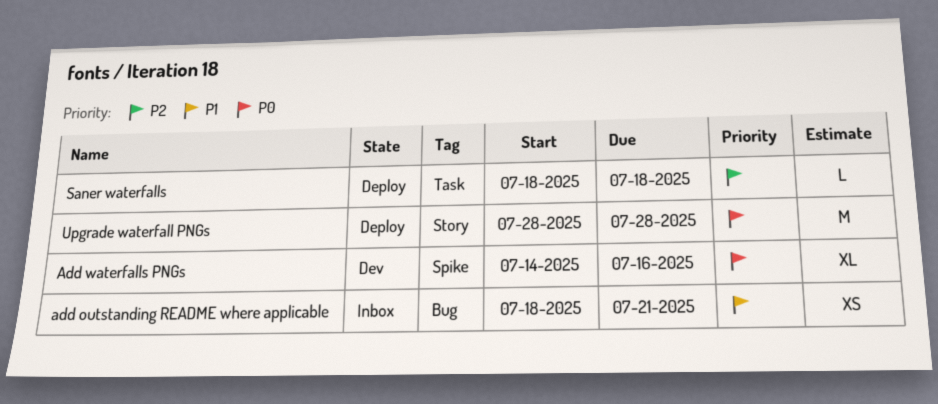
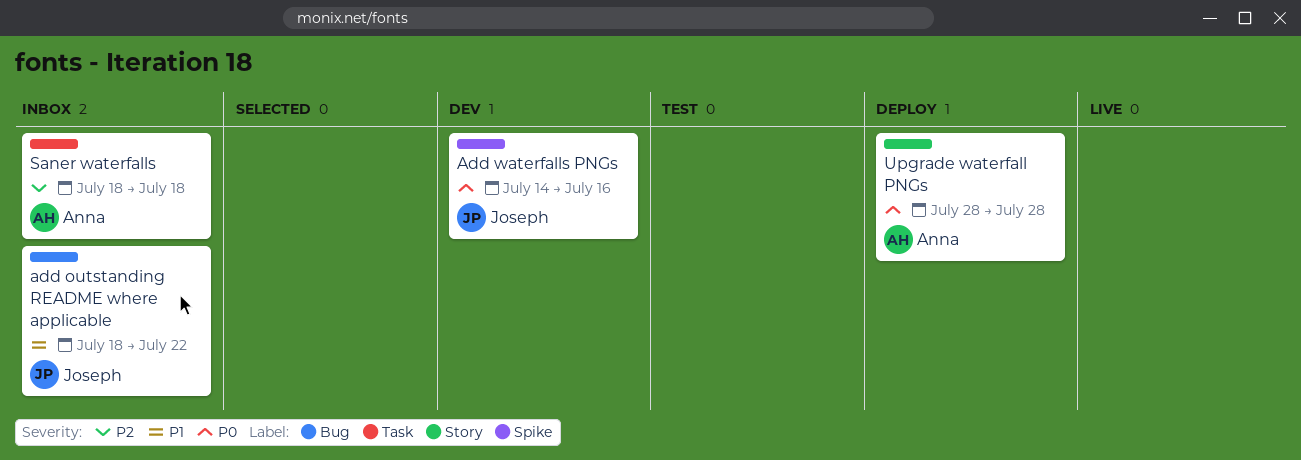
add outstanding README where applicable, due: Jul 21 -> Jul 22
Saner waterfalls, status: Deploy -> Inbox

